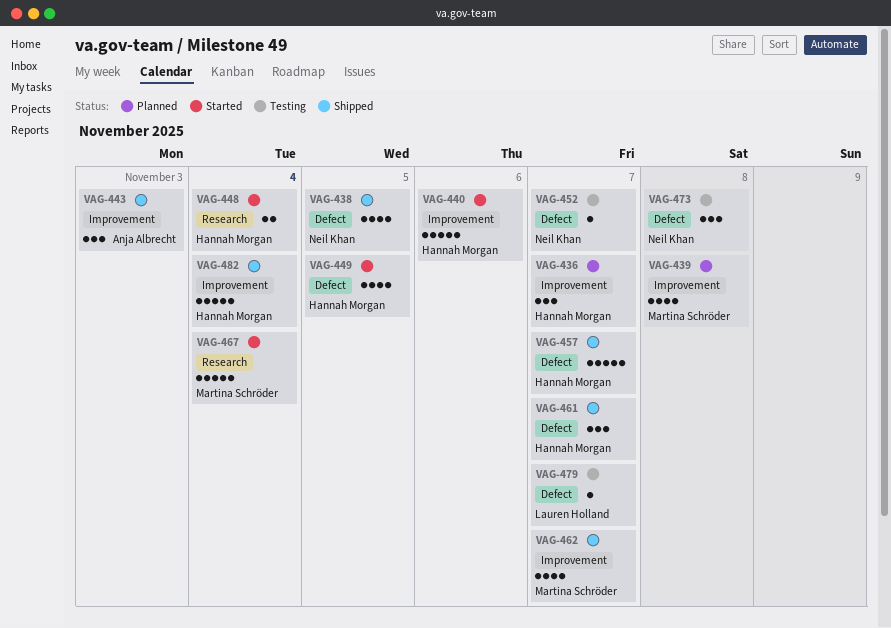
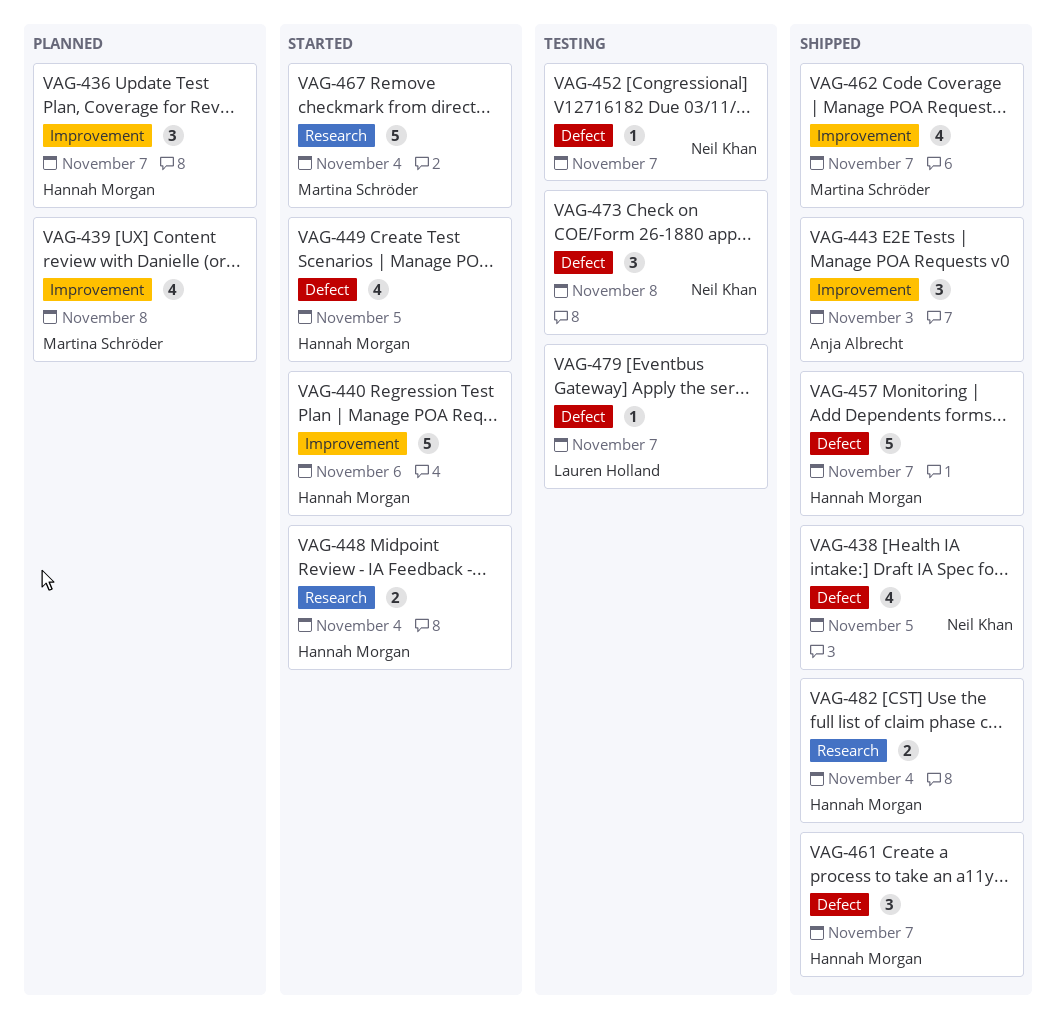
VAG-482, label: Improvement -> Research
VAG-482, estimate: 5 -> 2

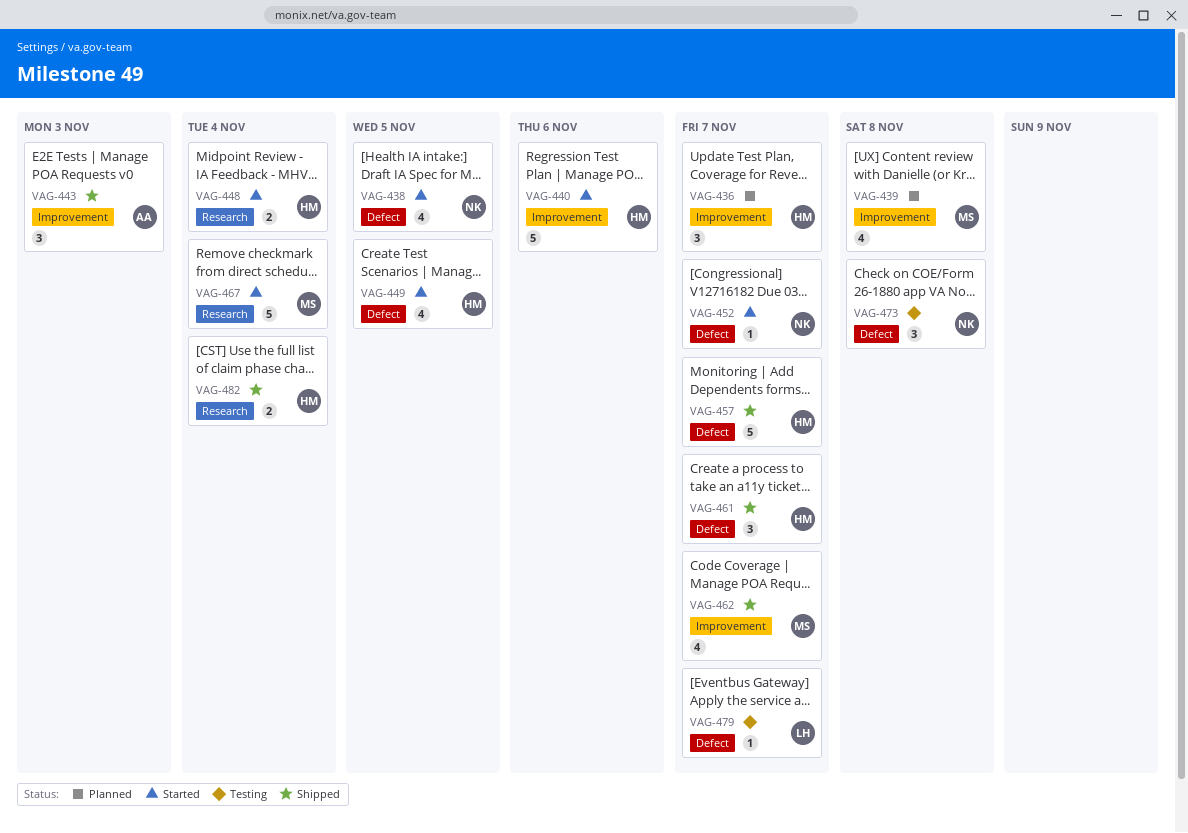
VAG-438, status: Shipped -> Started
VAG-452, status: Testing -> Started

